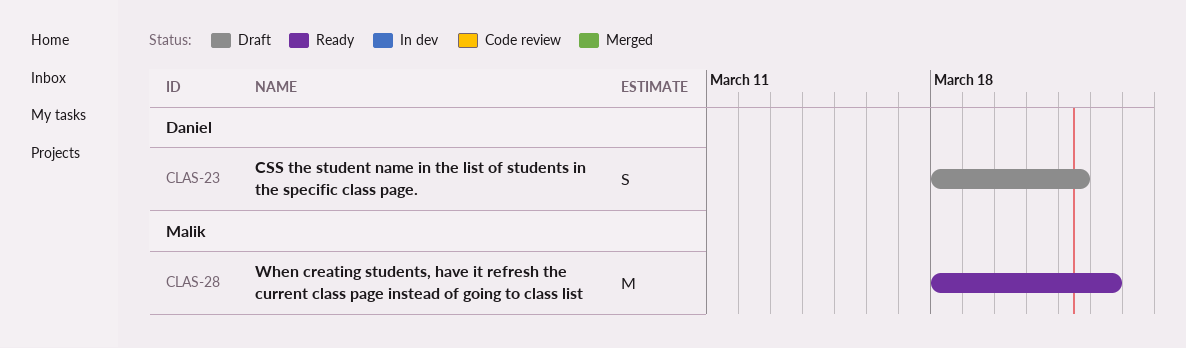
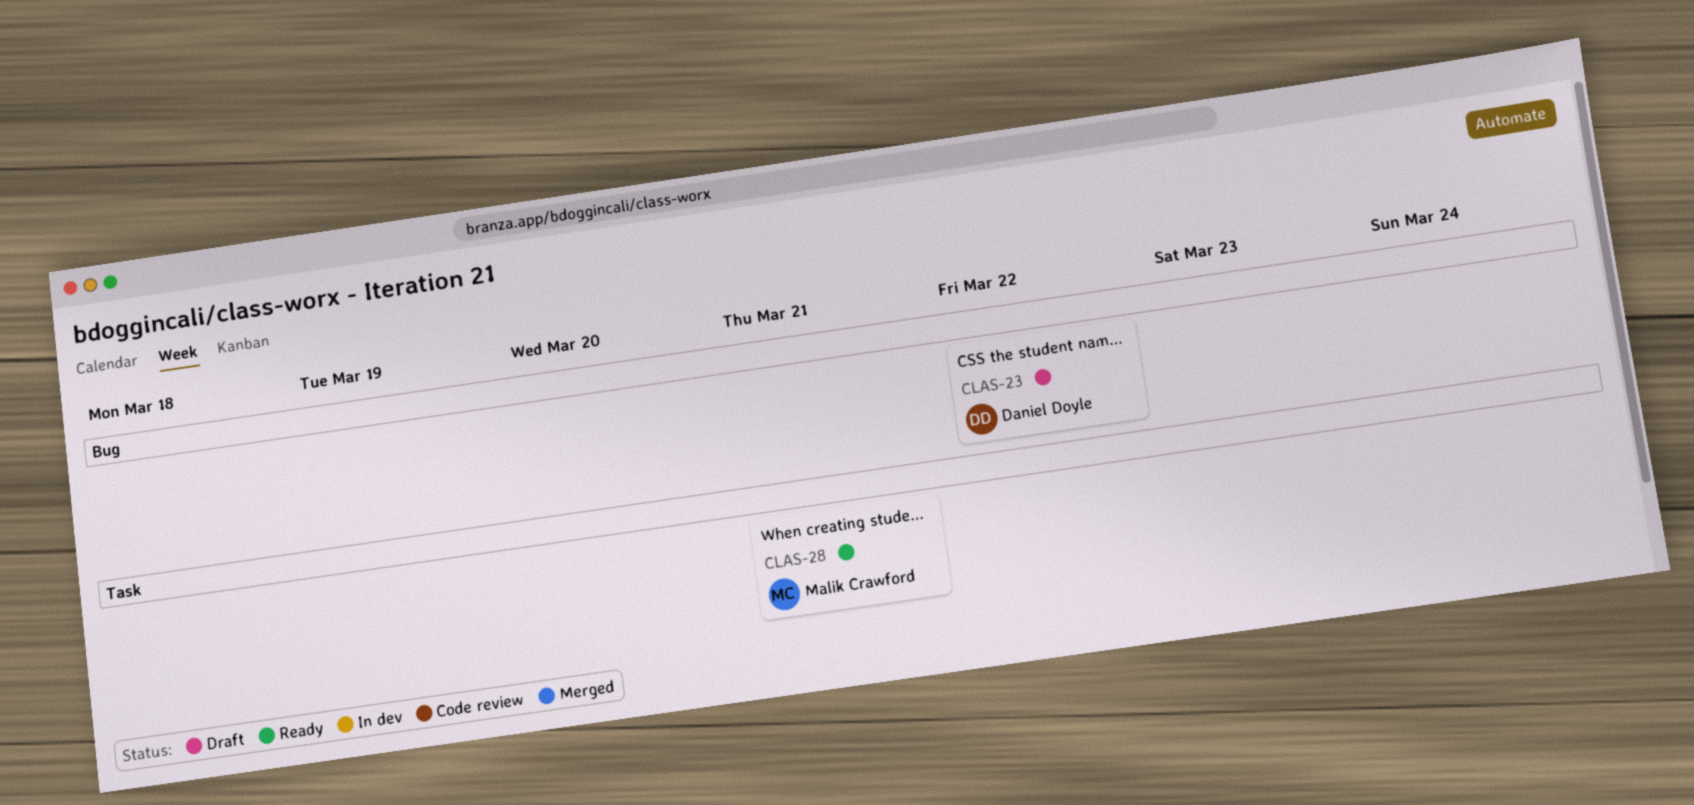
CLAS-28, due: Mar 23 -> Mar 21

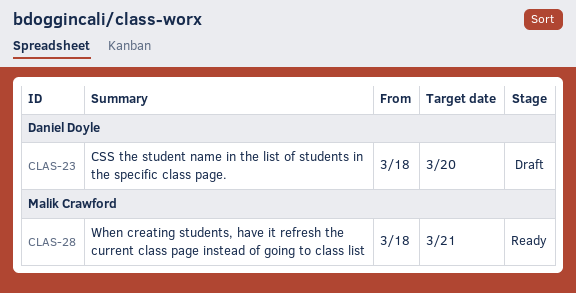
CLAS-23, due: Mar 22 -> Mar 20

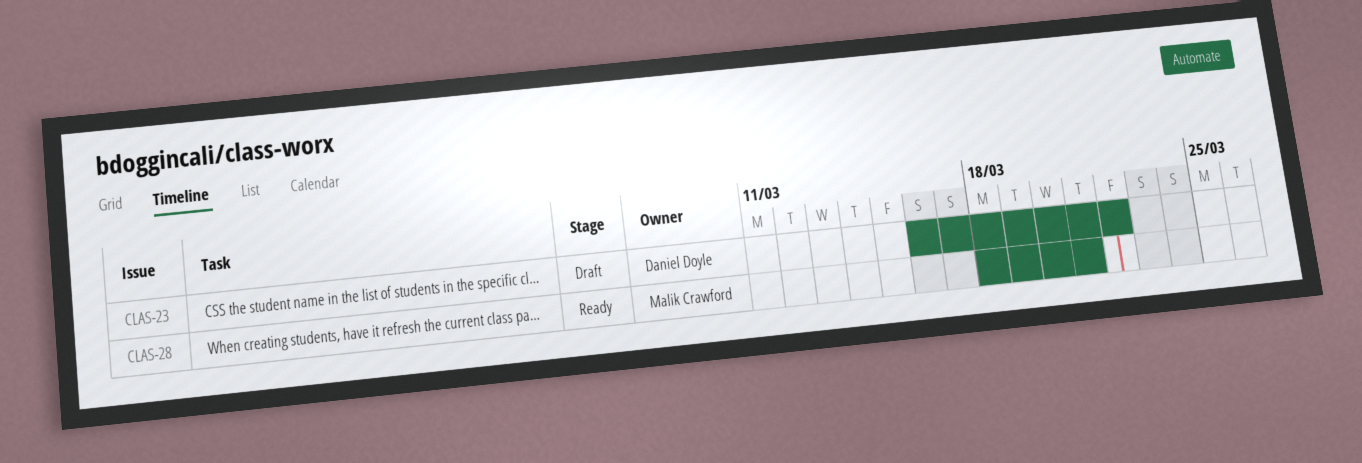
CLAS-23, start: Mar 18 -> Mar 16
CLAS-23, due: Mar 20 -> Mar 22

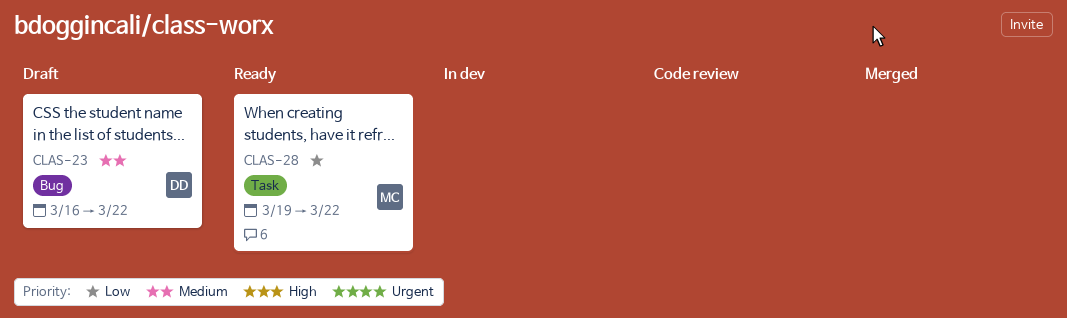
CLAS-28, start: Mar 18 -> Mar 19
CLAS-28, due: Mar 21 -> Mar 22

